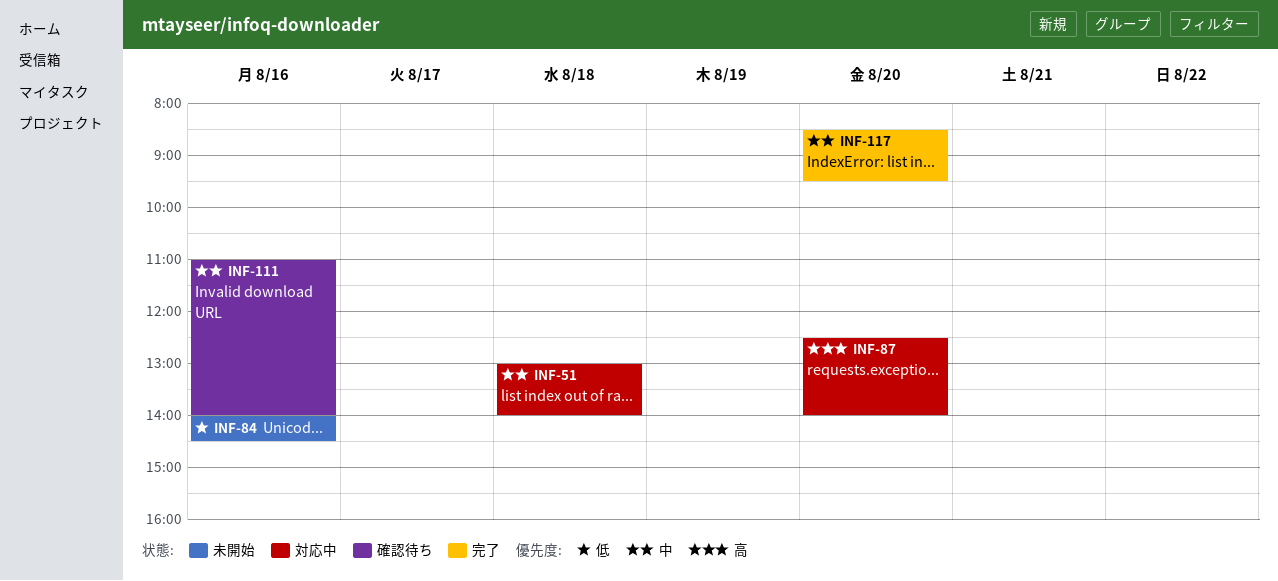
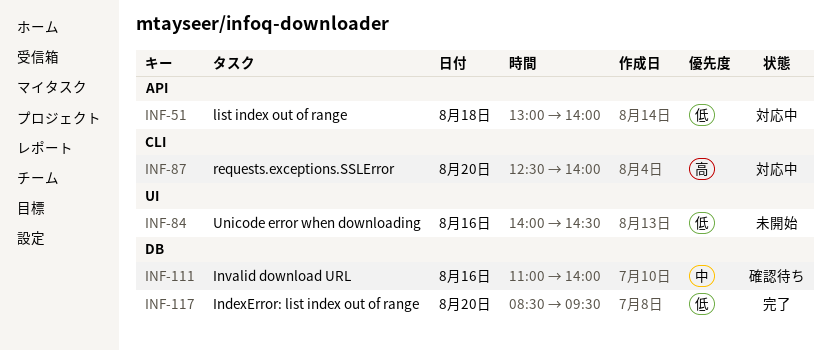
INF-51, priority: 中 -> 低
INF-117, priority: 中 -> 低

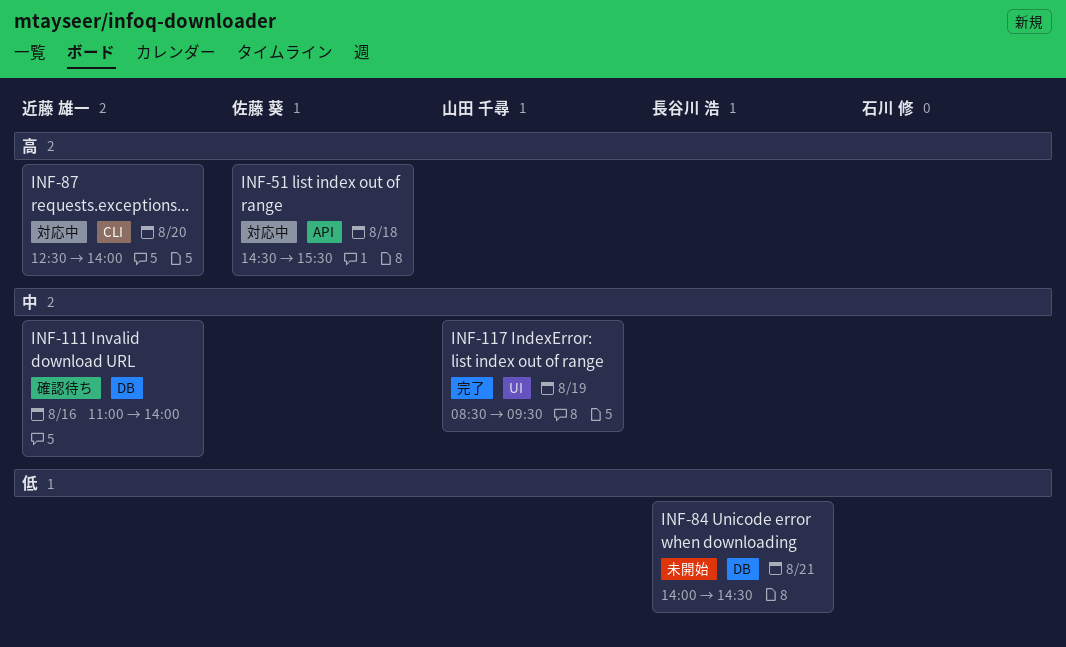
INF-51, priority: 低 -> 高
INF-51, begins: 13:00 -> 14:30
INF-51, ends: 14:00 -> 15:30
INF-84, label: UI -> DB
INF-84, day: Aug 16 -> Aug 21
INF-117, priority: 低 -> 中
INF-117, label: DB -> UI
INF-117, day: Aug 20 -> Aug 19

